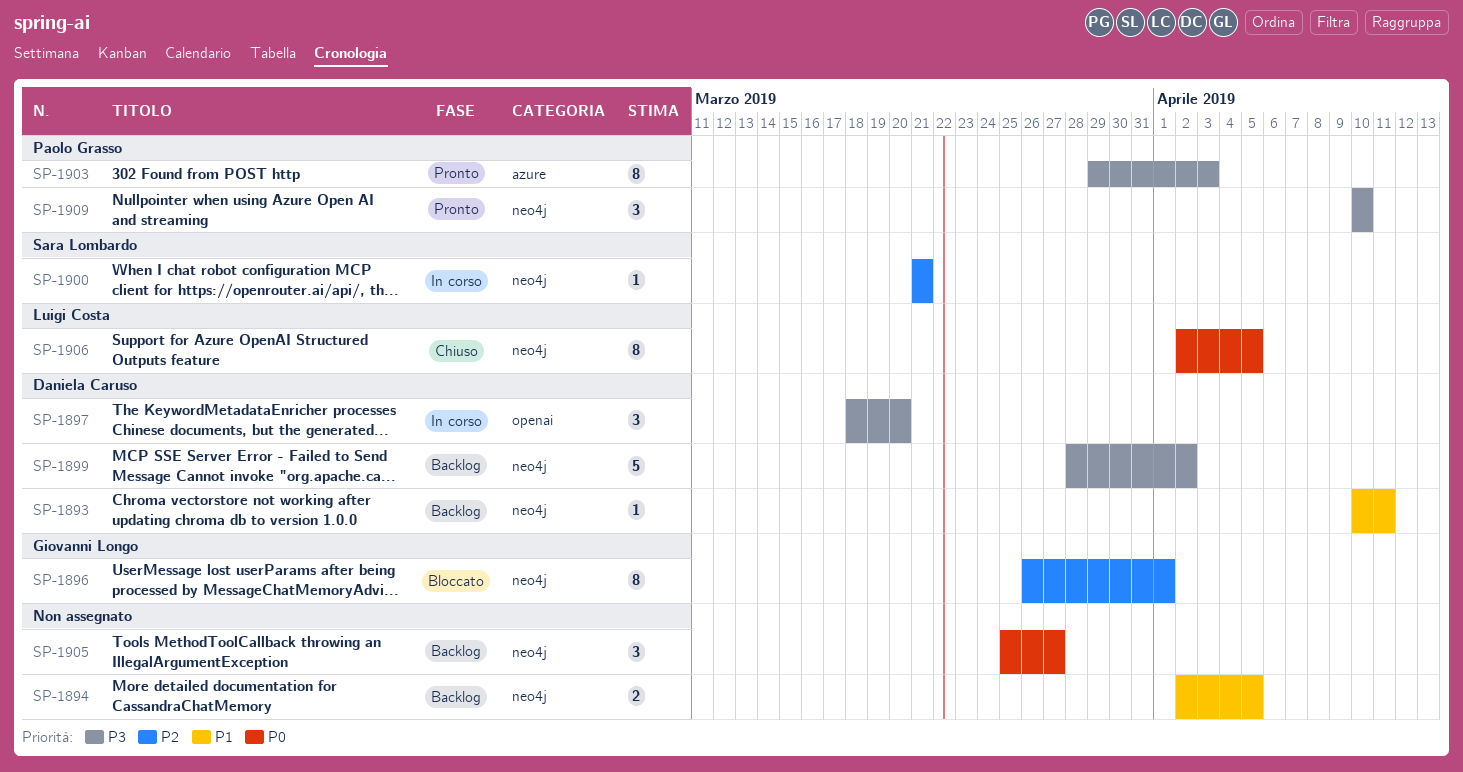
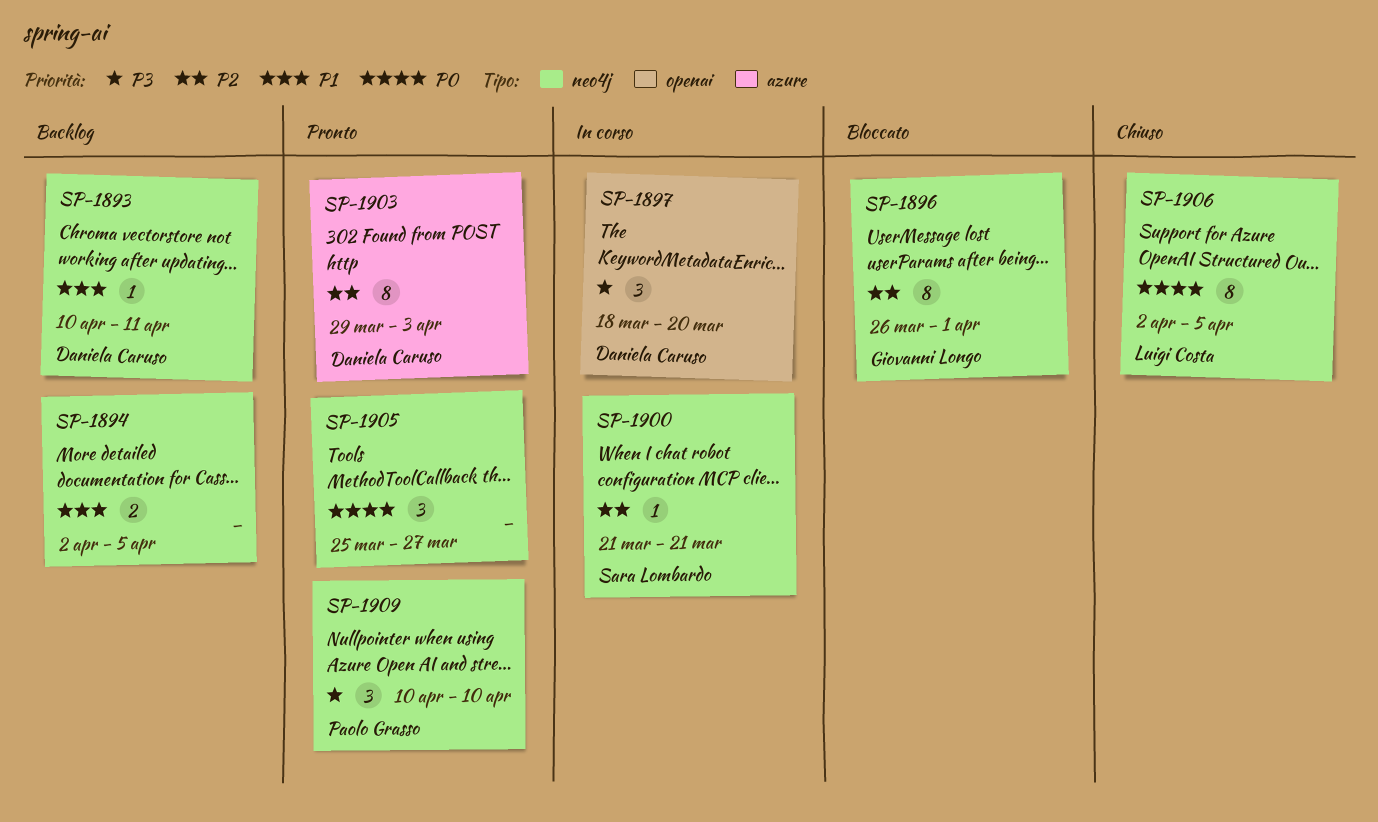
SP-1899: present -> none
SP-1903, owner: Paolo Grasso -> Daniela Caruso
SP-1903, priority: P3 -> P2
SP-1905, status: Backlog -> Pronto

